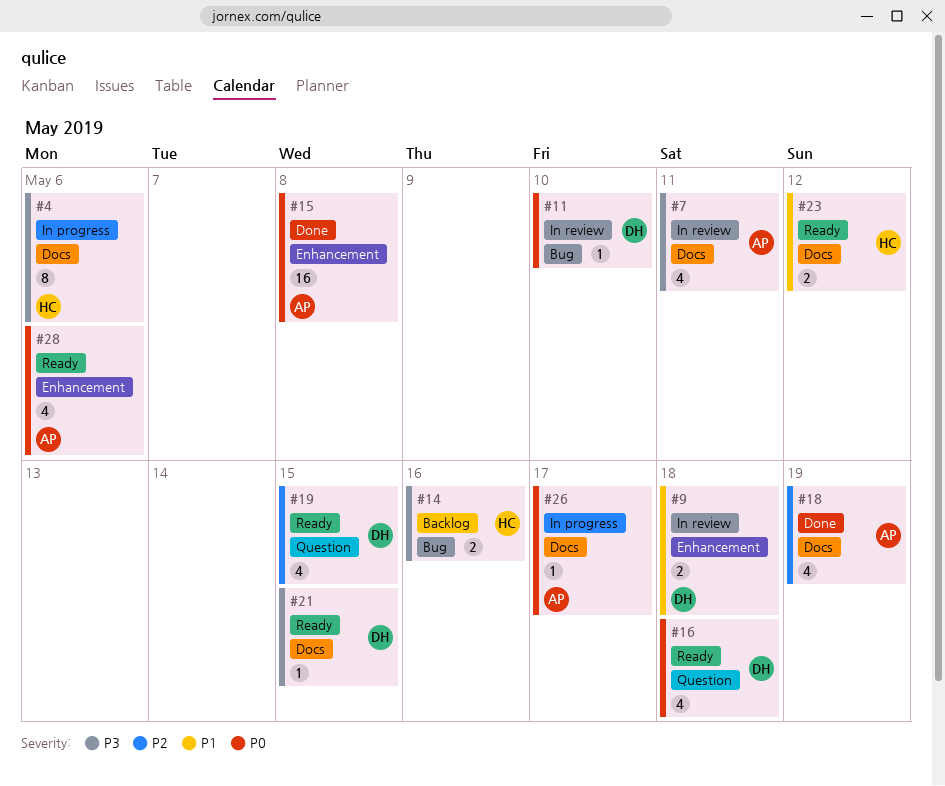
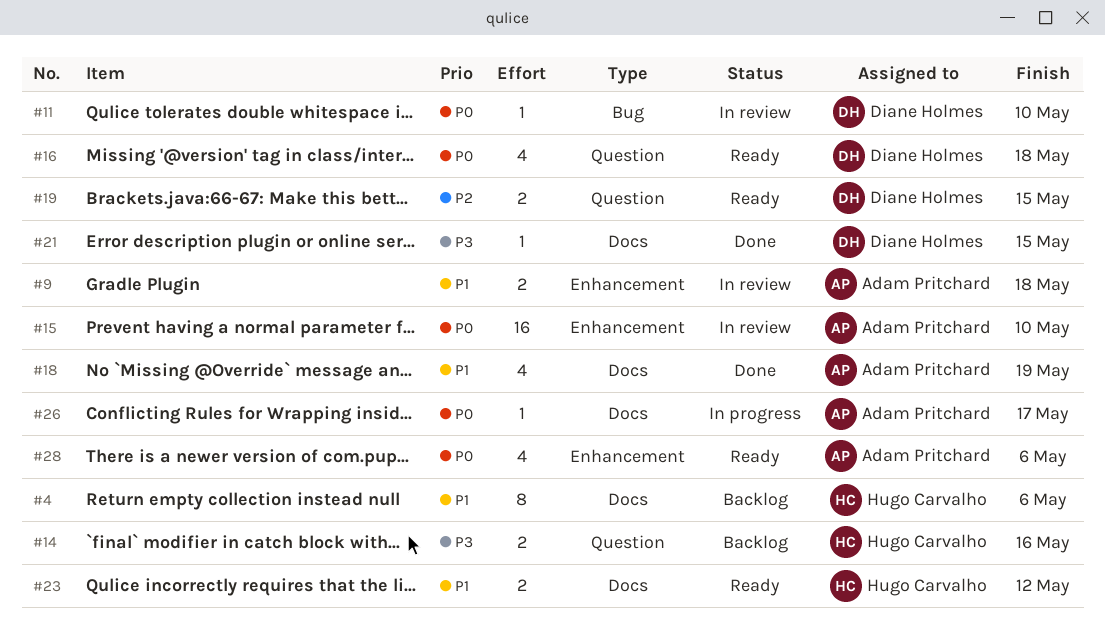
#4, status: In progress -> Backlog
#4, priority: P3 -> P1
#7: present -> none
#9, owner: Diane Holmes -> Adam Pritchard
#14, label: Bug -> Question
#15, status: Done -> In review
#15, due: May 8 -> May 10
#18, priority: P2 -> P1
#19, estimate: 4 -> 2
#21, status: Ready -> Done

